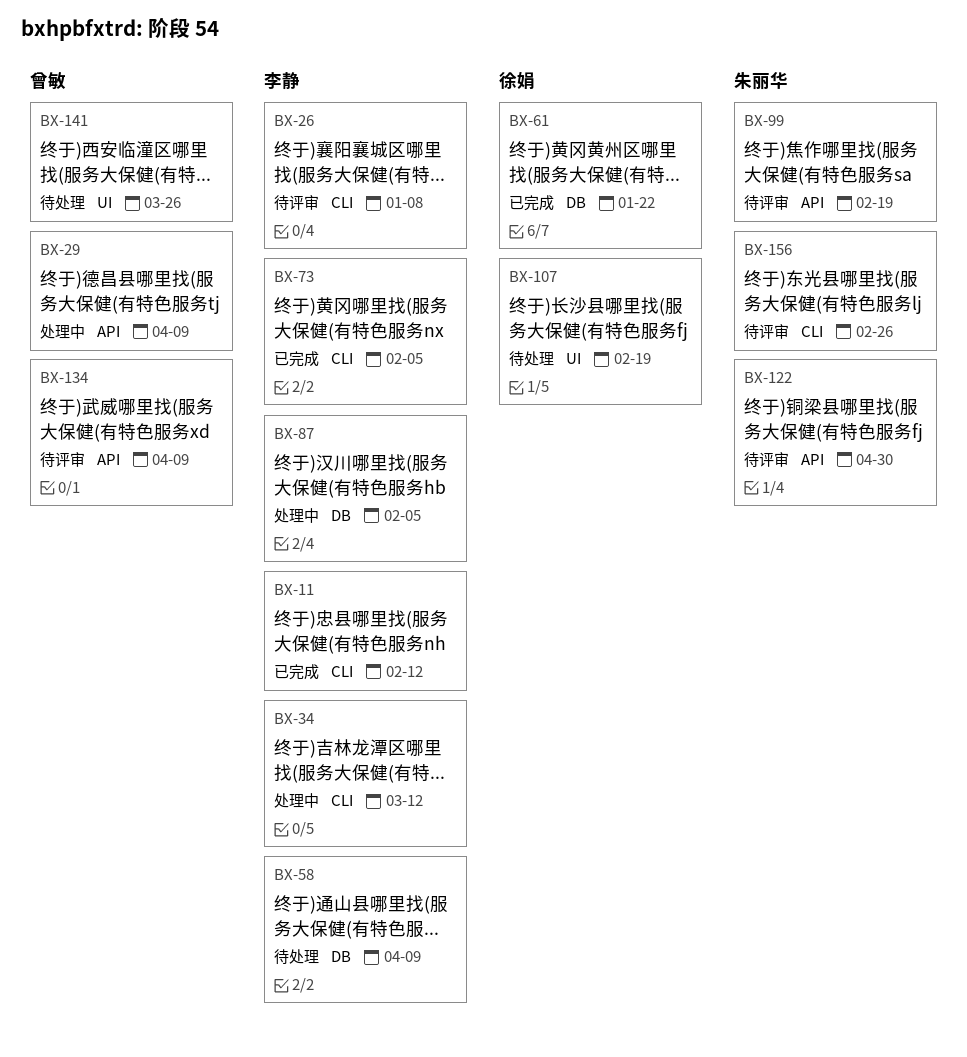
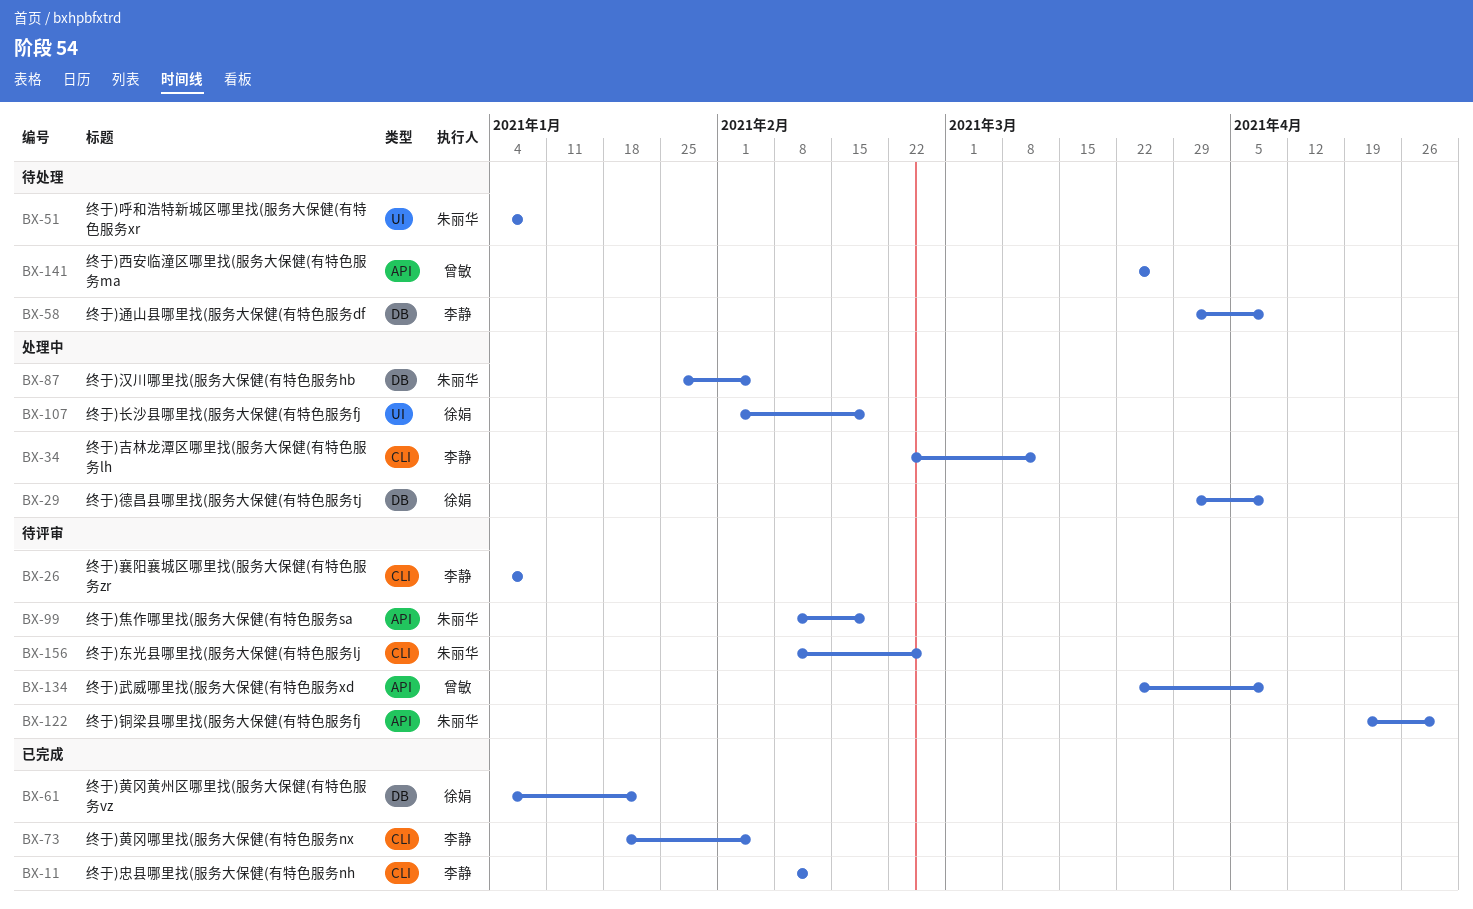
BX-29, owner: 曾敏 -> 徐娟
BX-29, label: API -> DB
BX-51: none -> present
BX-87, owner: 李静 -> 朱丽华
BX-107, status: 待处理 -> 处理中
BX-141, label: UI -> API

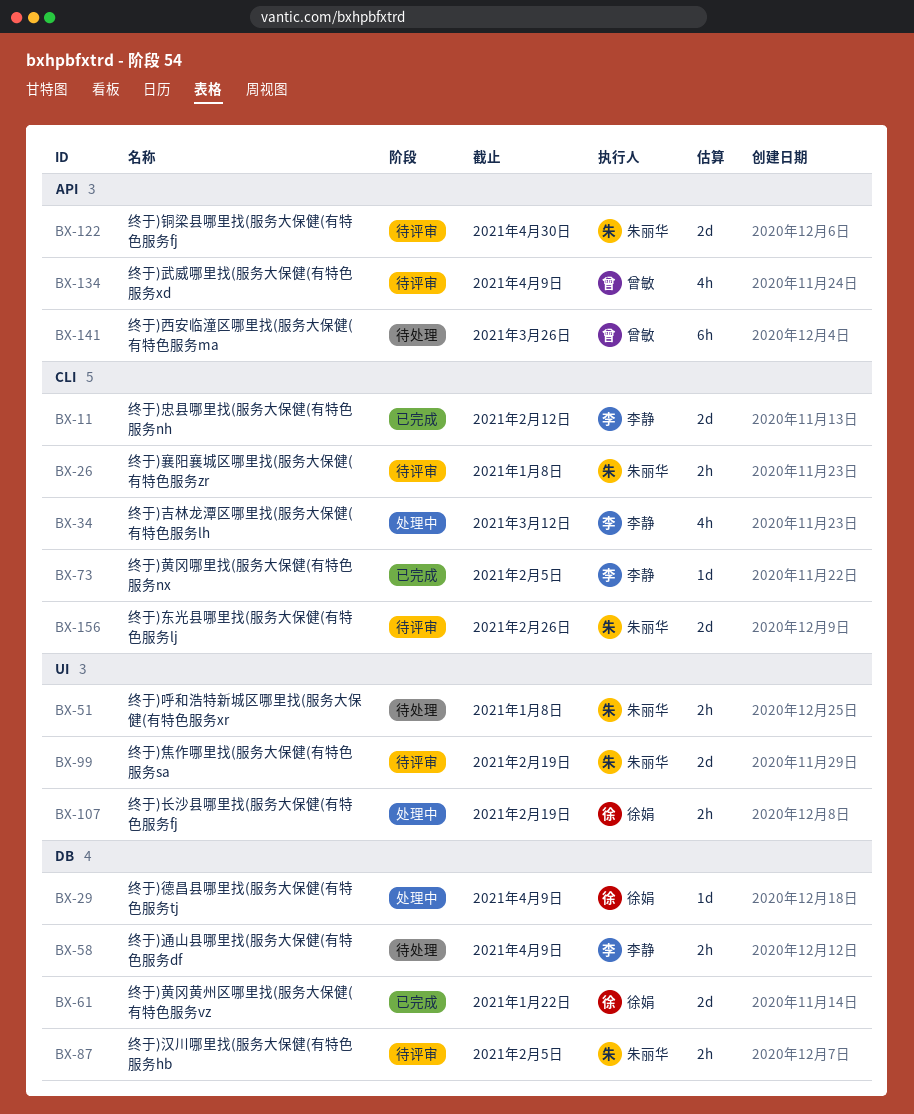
BX-26, owner: 李静 -> 朱丽华
BX-87, status: 处理中 -> 待评审
BX-99, label: API -> UI

